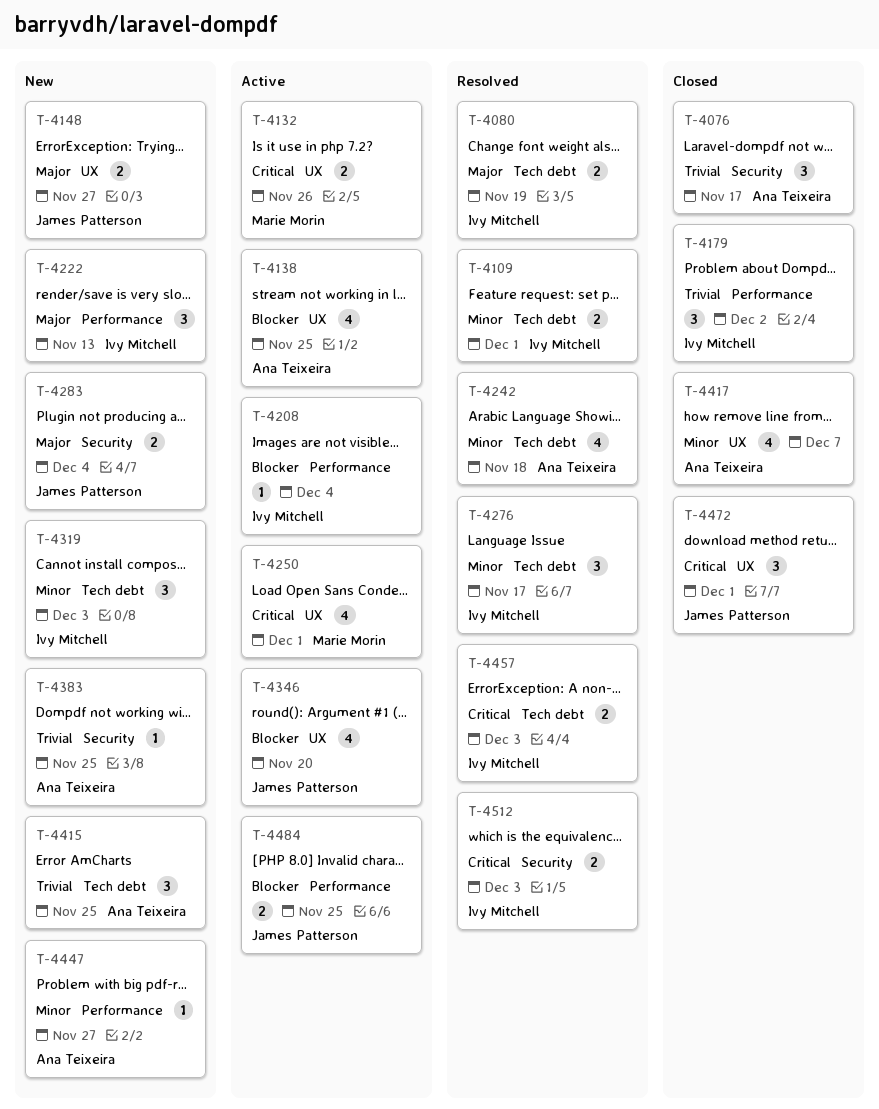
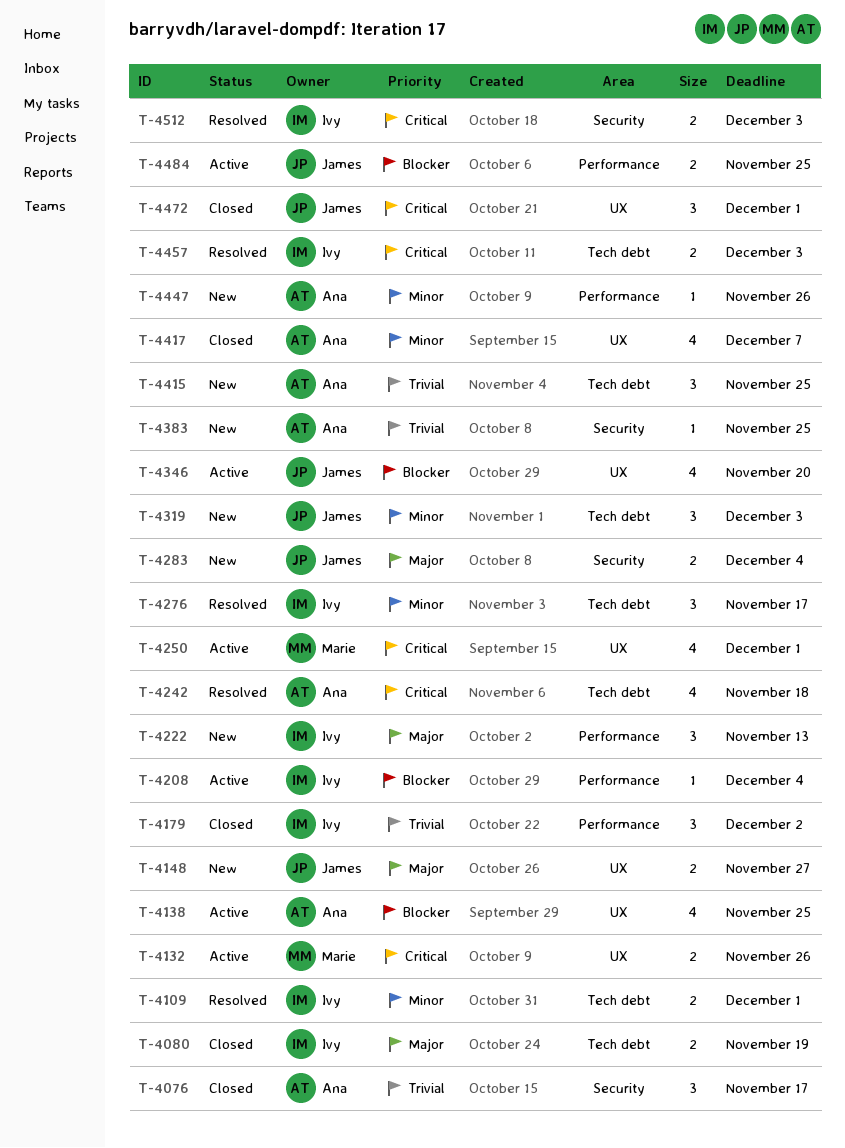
T-4080, status: Resolved -> Closed
T-4242, priority: Minor -> Critical
T-4319, owner: Ivy Mitchell -> James Patterson
T-4447, due: Nov 27 -> Nov 26

